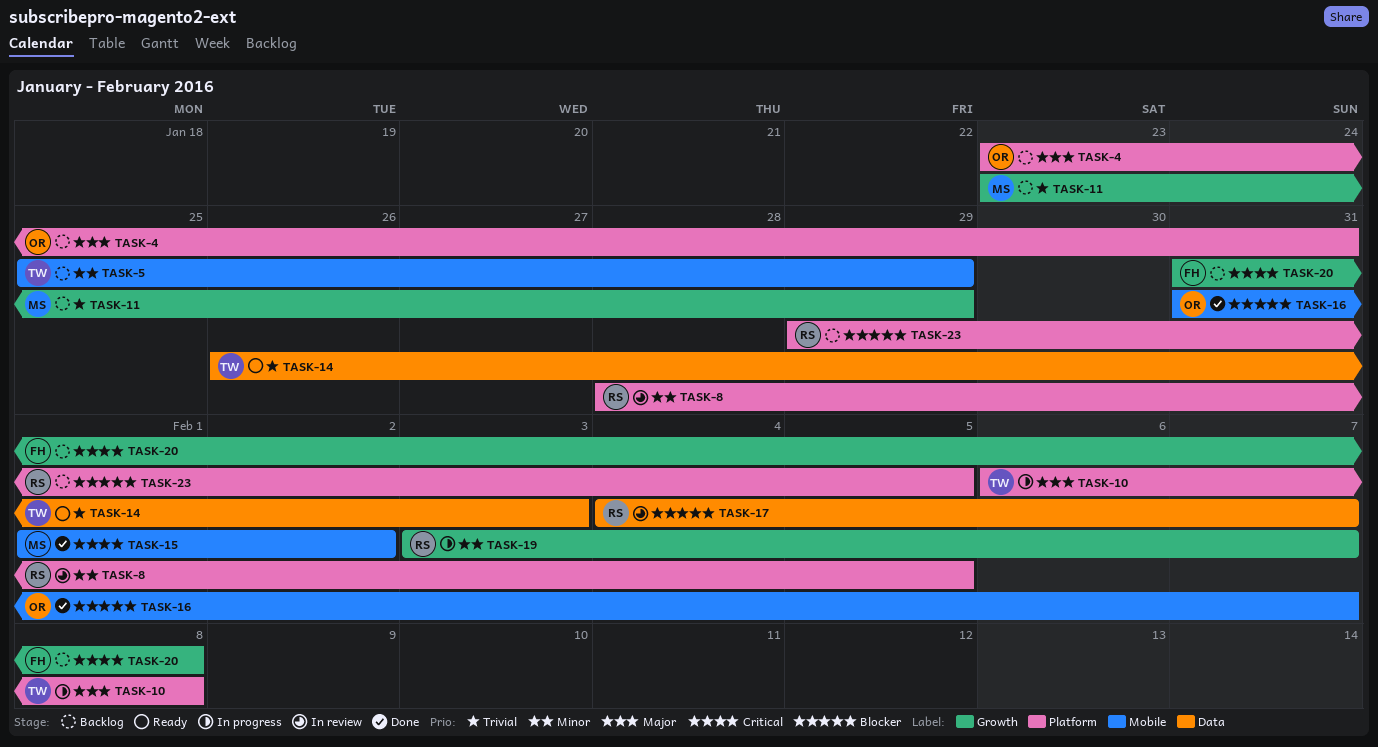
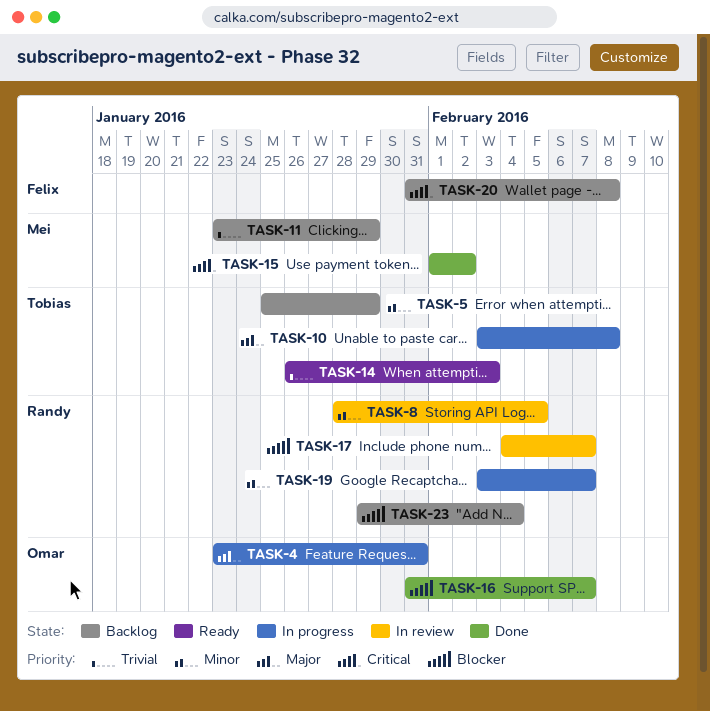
TASK-4, status: Backlog -> In progress
TASK-10, start: Feb 6 -> Feb 3
TASK-23, due: Feb 5 -> Feb 4

